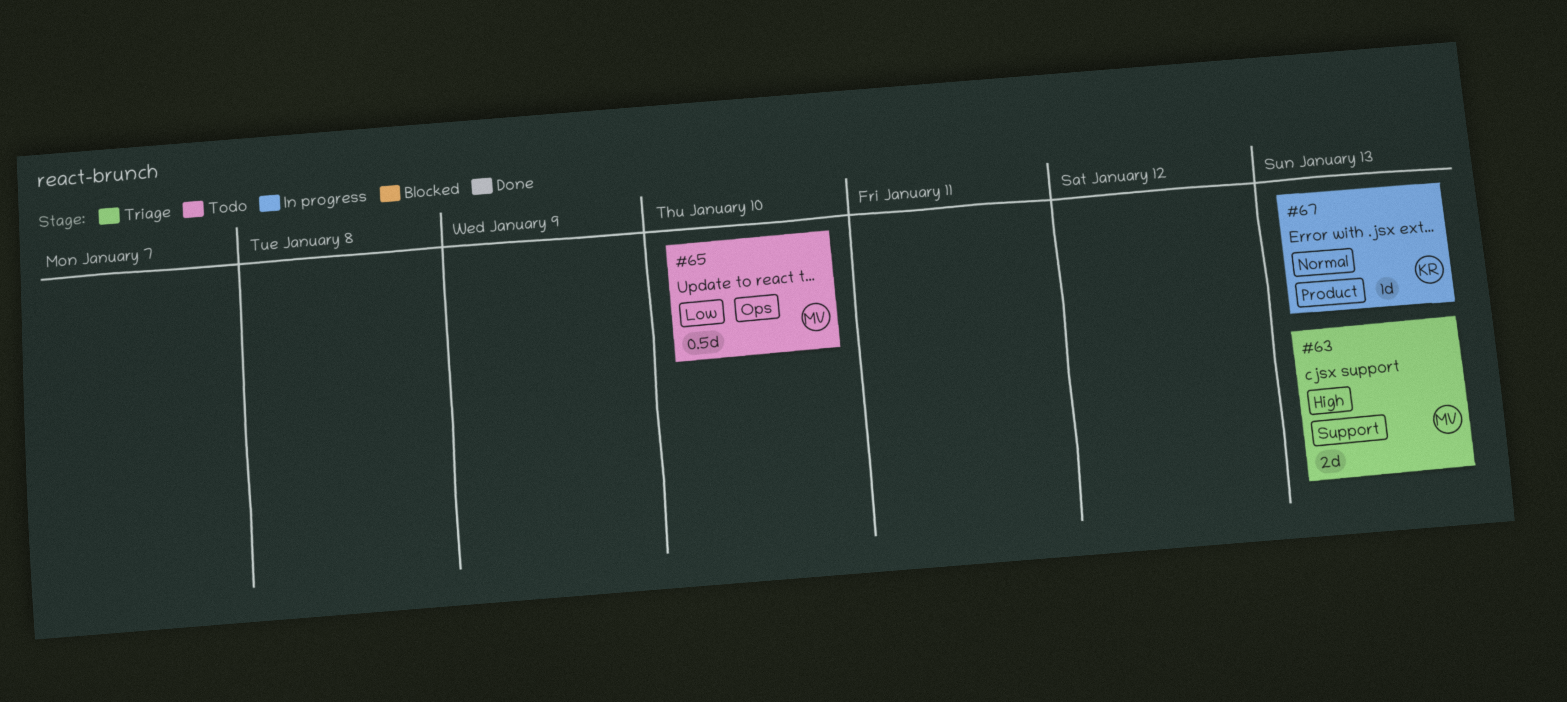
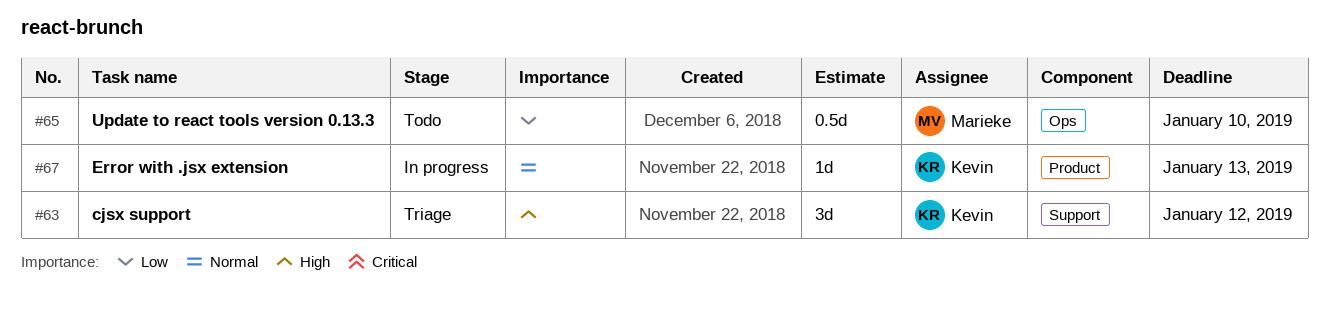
#63, owner: Marieke -> Kevin
#63, estimate: 2d -> 3d
#63, due: Jan 13 -> Jan 12

